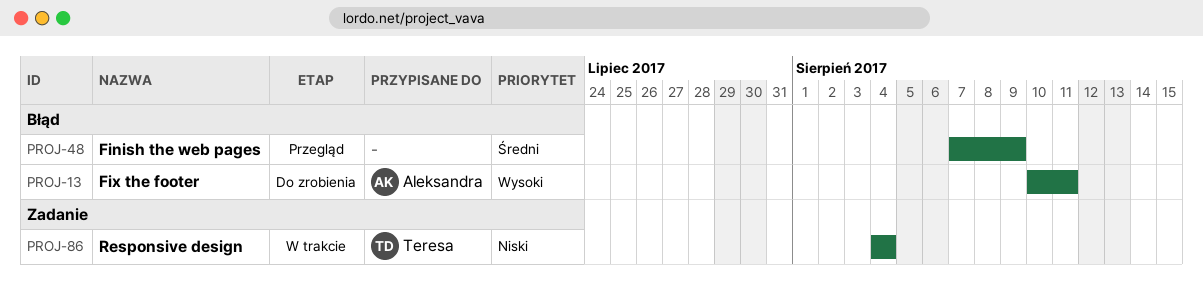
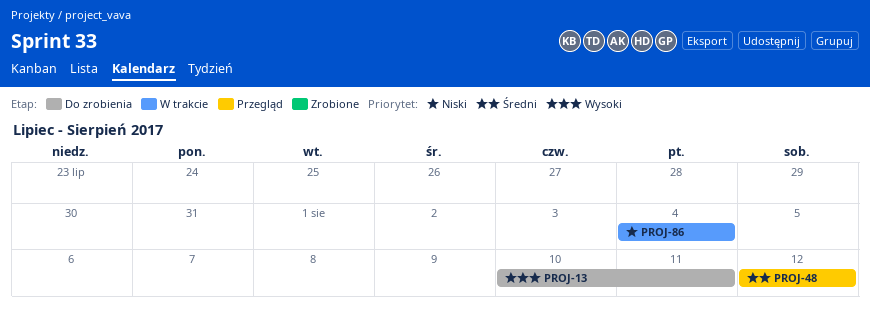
PROJ-48, start: Aug 7 -> Aug 12
PROJ-48, due: Aug 9 -> Aug 12

